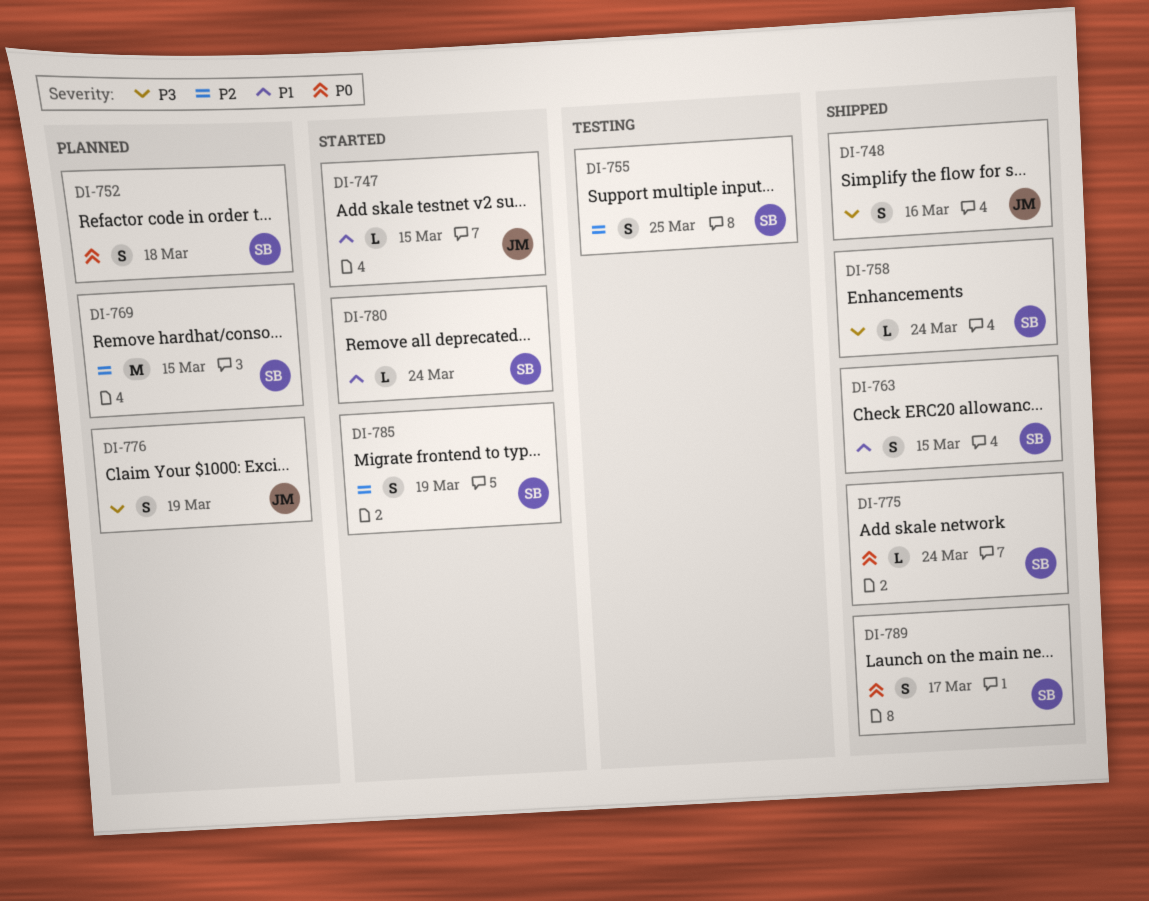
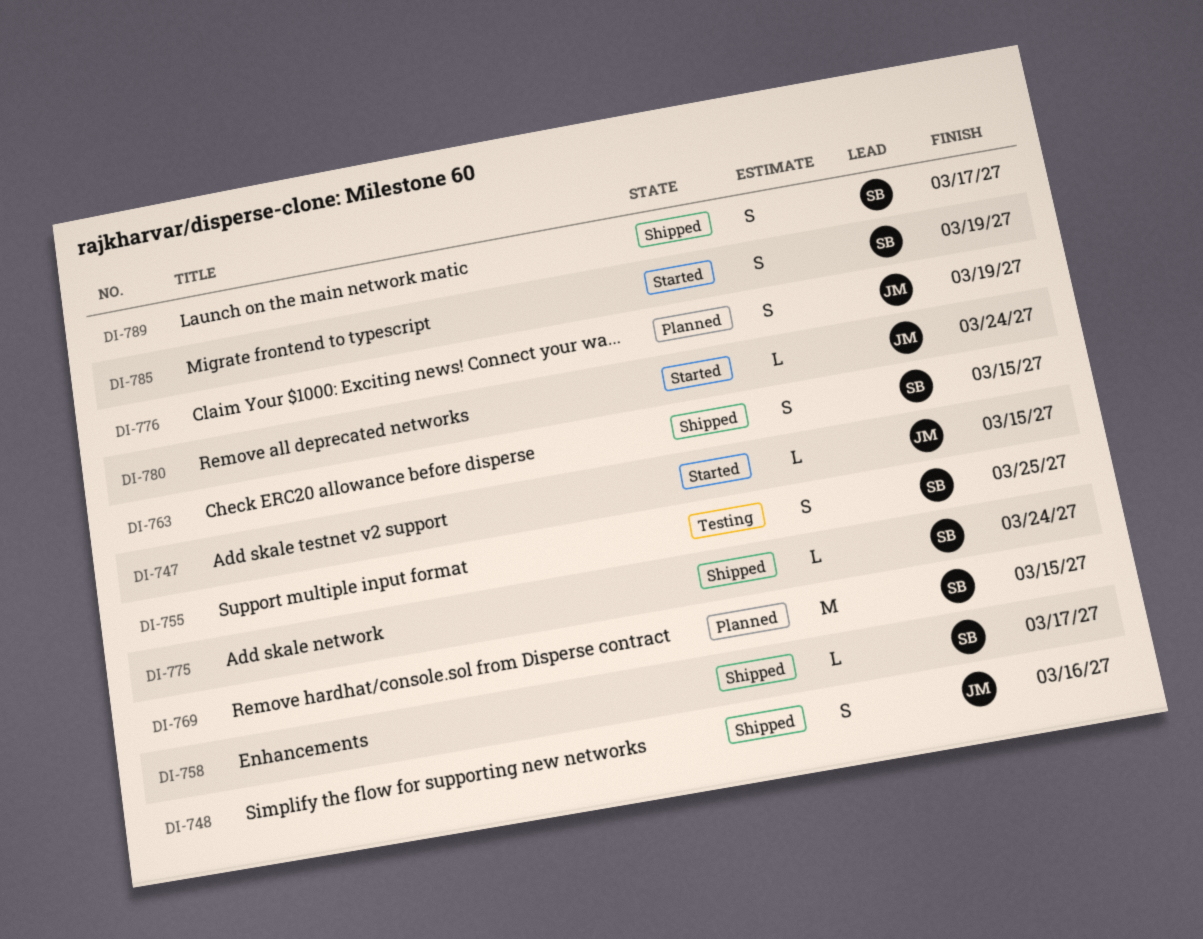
DI-752: present -> none
DI-758, due: Mar 24 -> Mar 17
DI-780, owner: SB -> JM

